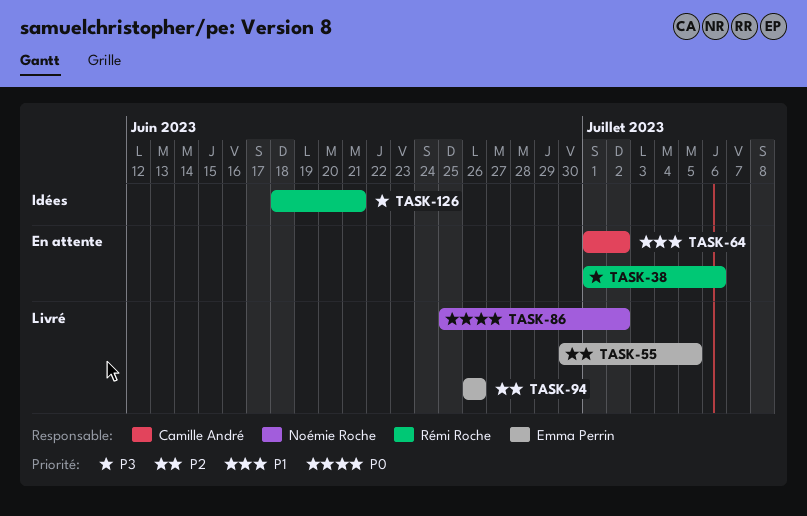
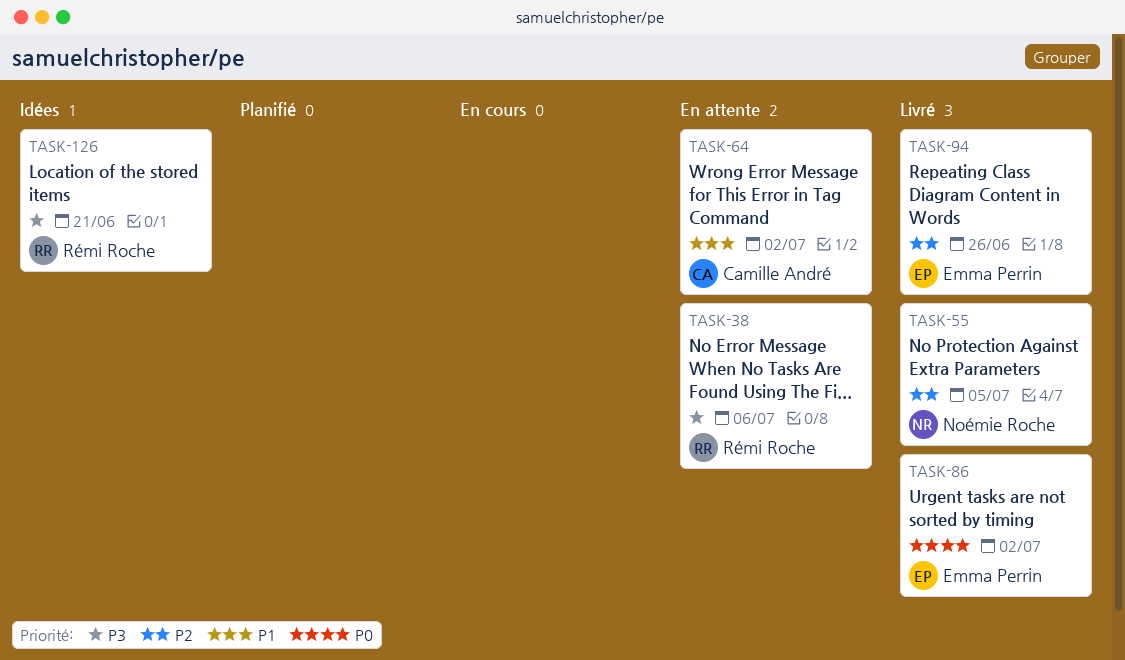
TASK-55, owner: Emma Perrin -> Noémie Roche
TASK-86, owner: Noémie Roche -> Emma Perrin

